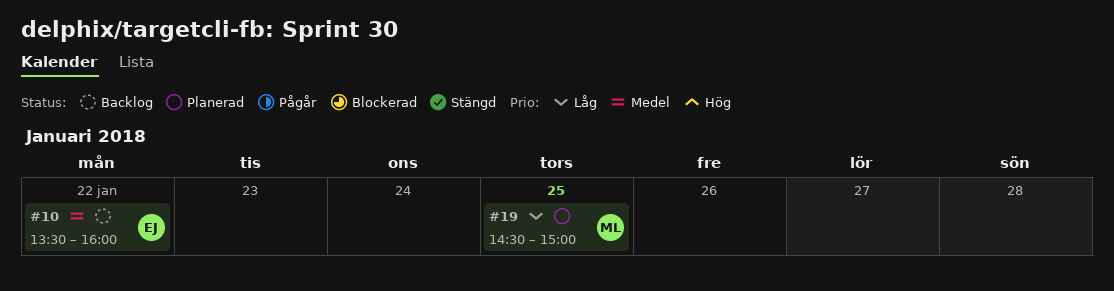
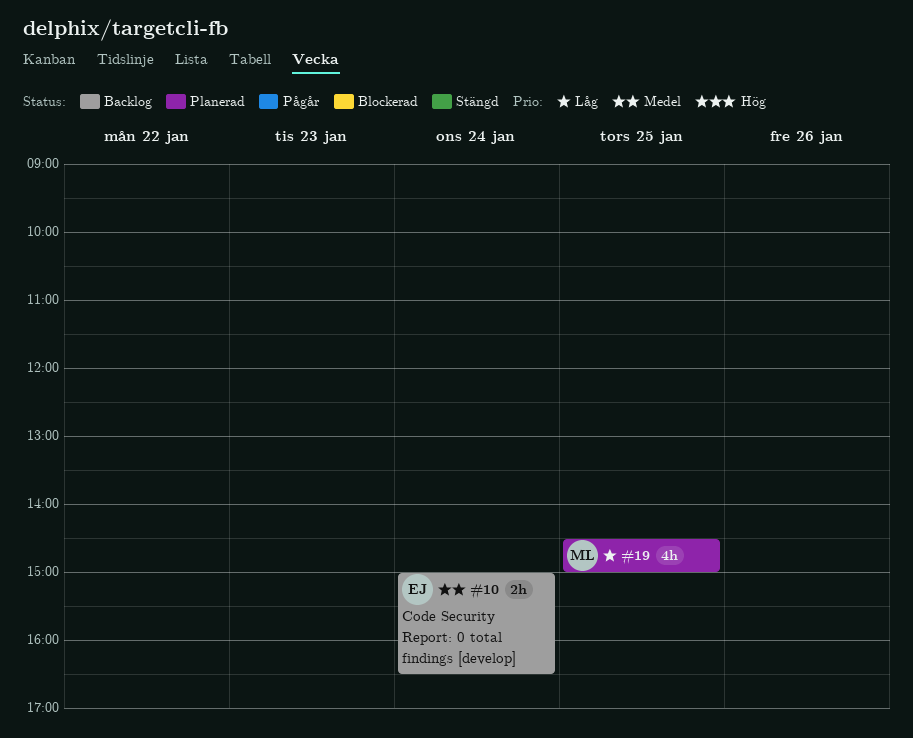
#10, day: Jan 22 -> Jan 24
#10, begins: 13:30 -> 15:00
#10, ends: 16:00 -> 16:30

